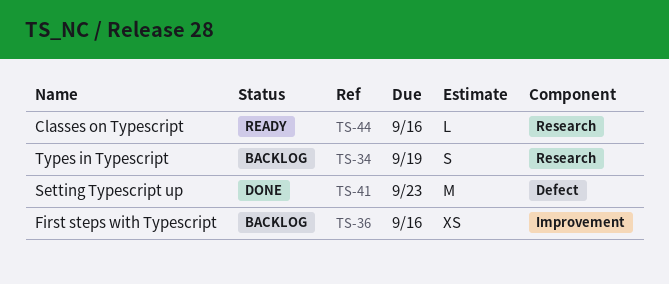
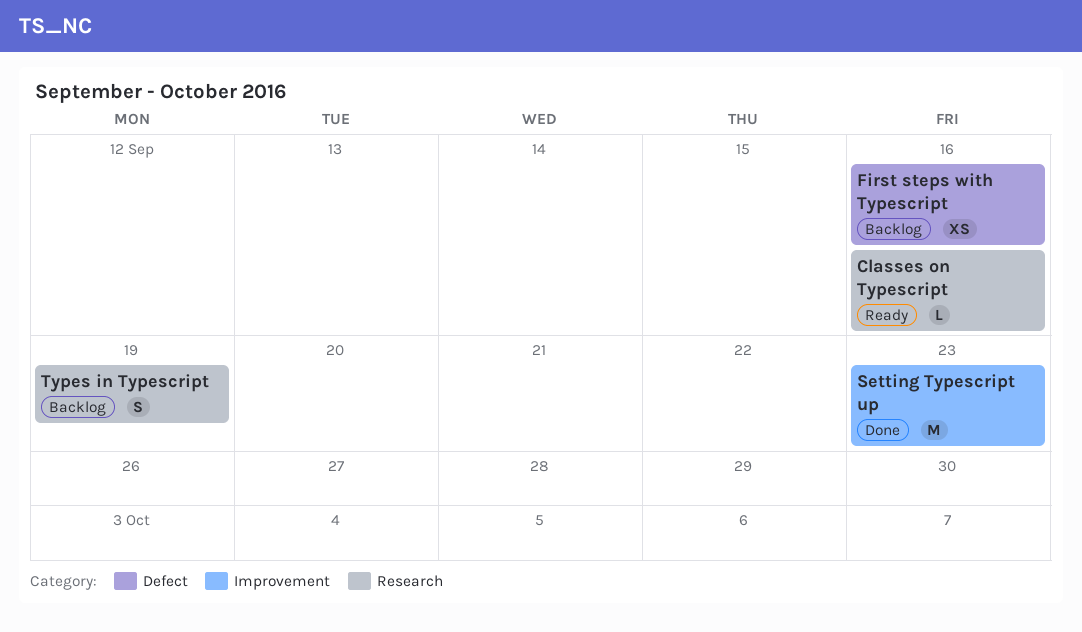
First steps with Typescript, label: Improvement -> Defect
Setting Typescript up, label: Defect -> Improvement

